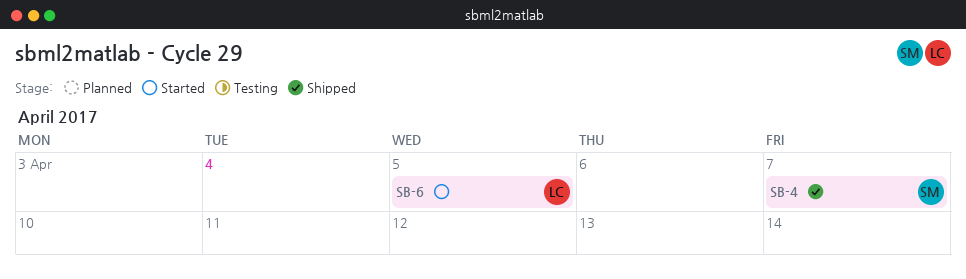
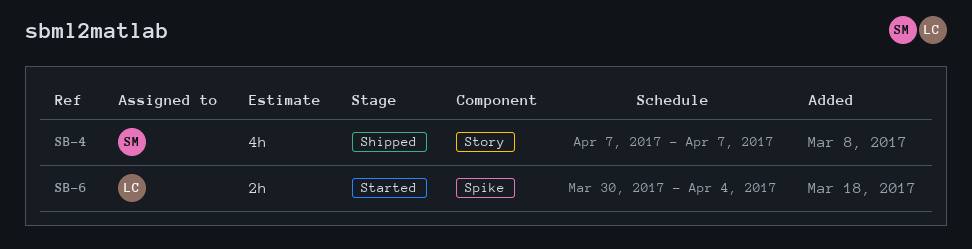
SB-6, due: Apr 5 -> Apr 4

